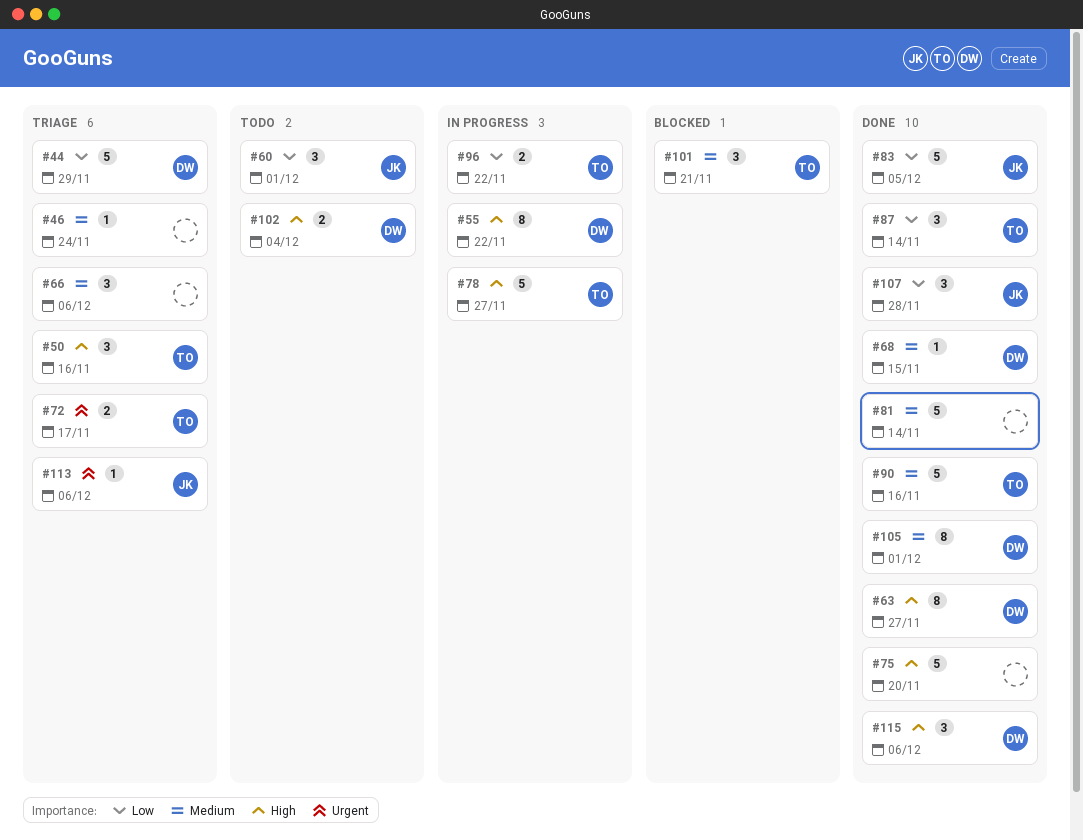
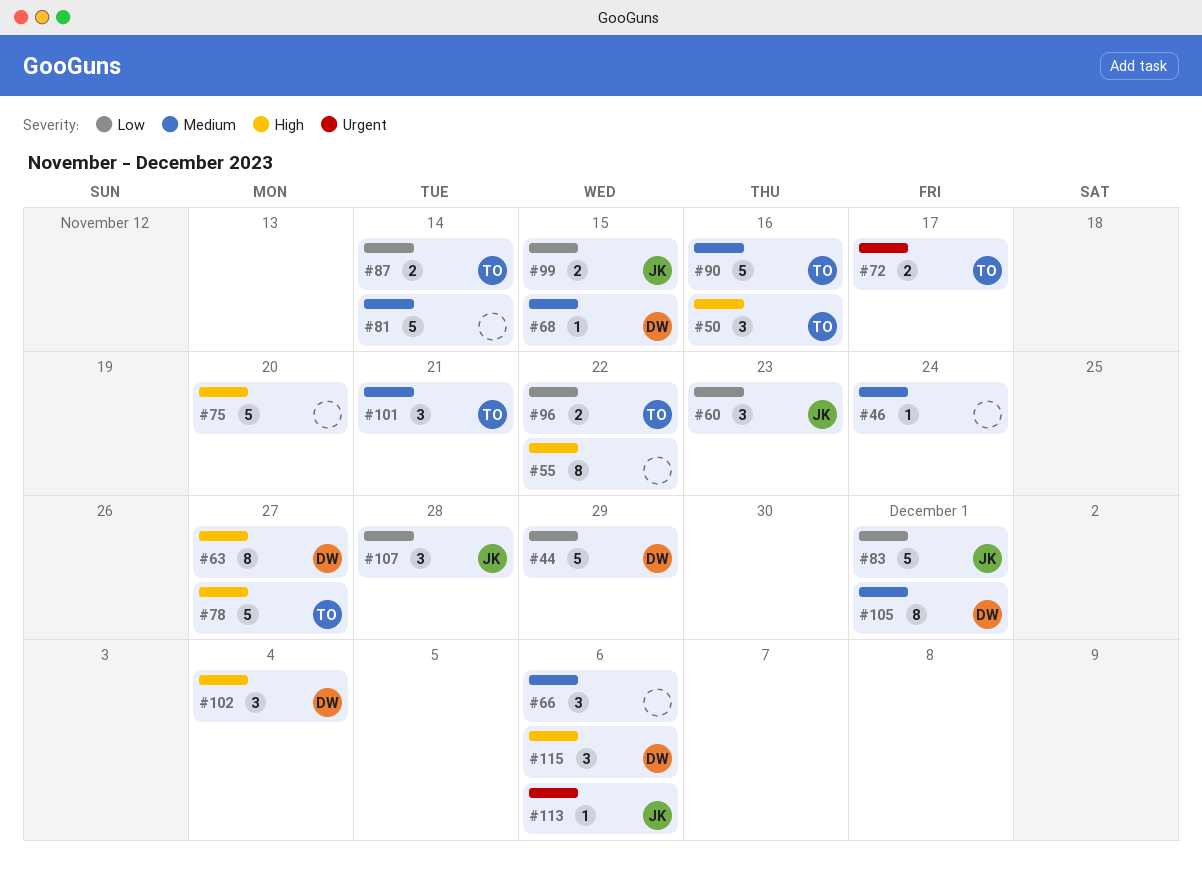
#55, owner: DW -> none
#60, due: Dec 1 -> Nov 23
#83, due: Dec 5 -> Dec 1
#87, estimate: 3 -> 2
#99: none -> present
#102, estimate: 2 -> 3

